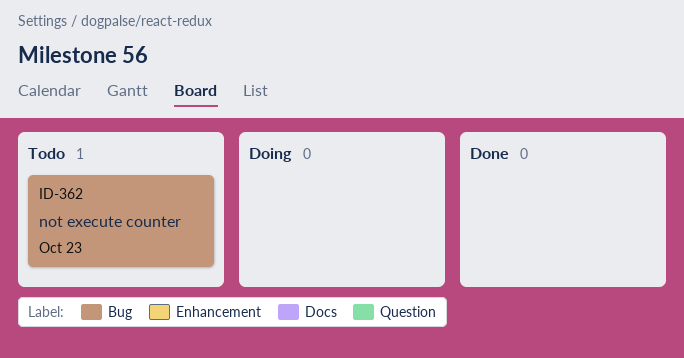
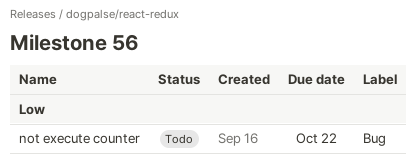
not execute counter, due: Oct 23 -> Oct 22

